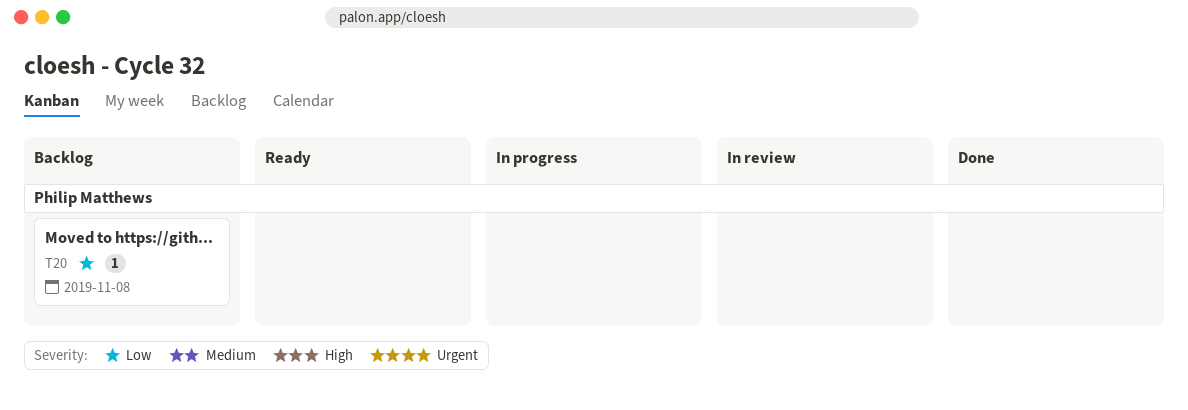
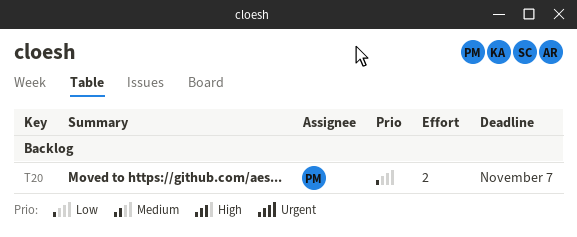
T20, estimate: 1 -> 2
T20, due: Nov 8 -> Nov 7

